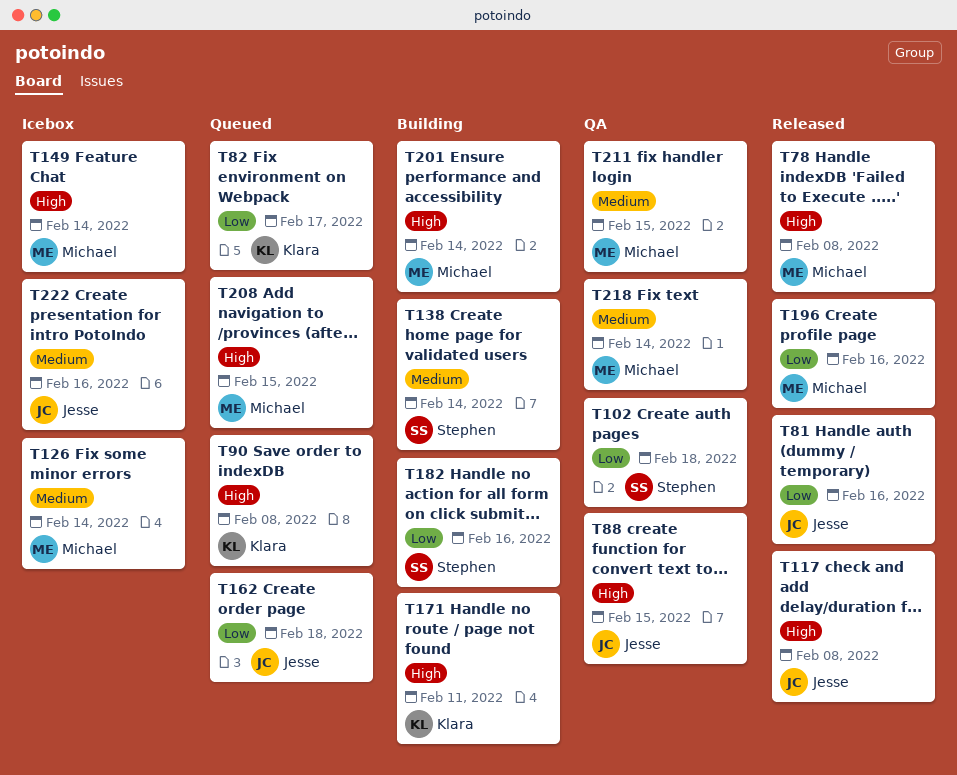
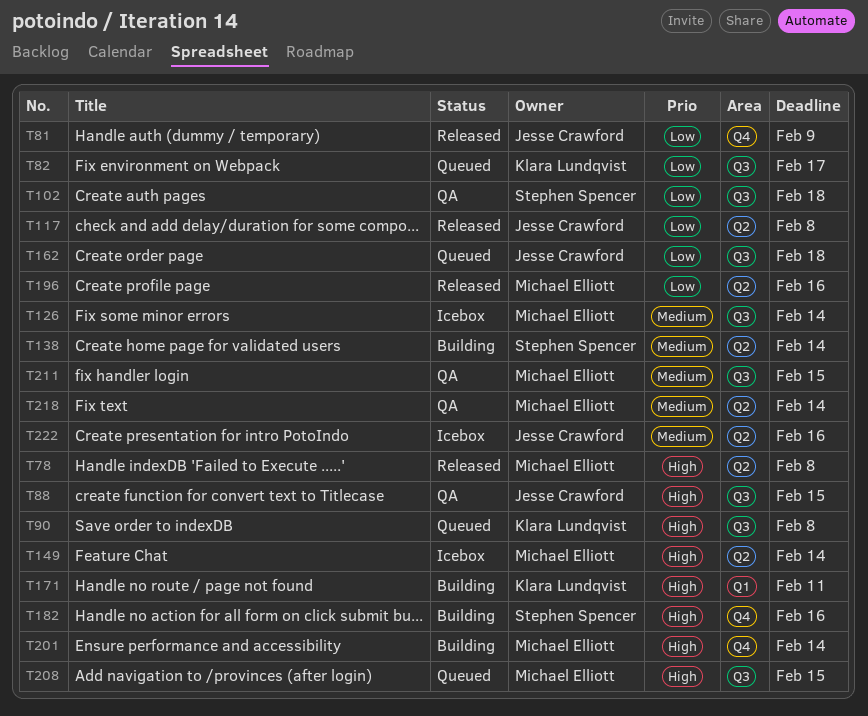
T81, due: Feb 16 -> Feb 9
T117, priority: High -> Low
T182, priority: Low -> High

